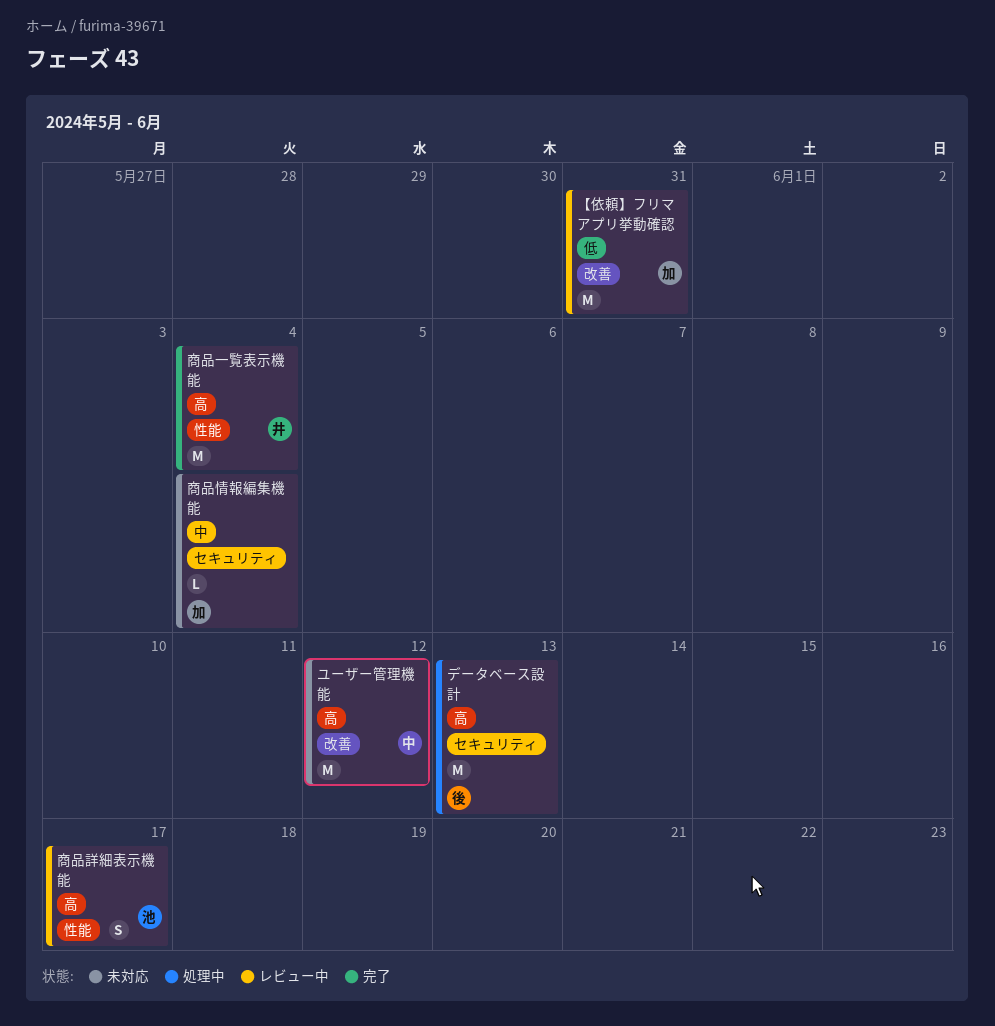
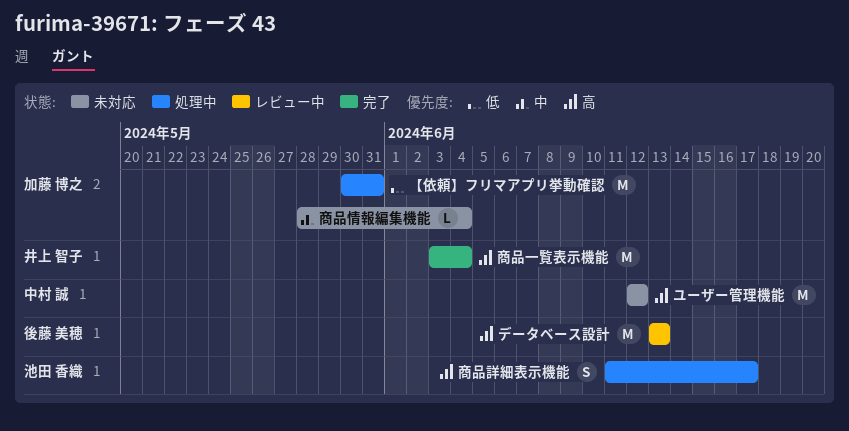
【依頼】フリマアプリ挙動確認, status: レビュー中 -> 処理中
データベース設計, status: 処理中 -> レビュー中
商品詳細表示機能, status: レビュー中 -> 処理中

